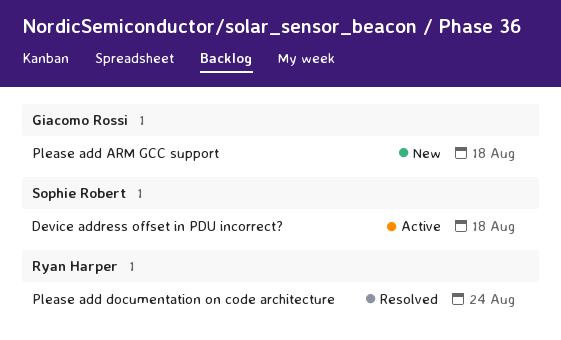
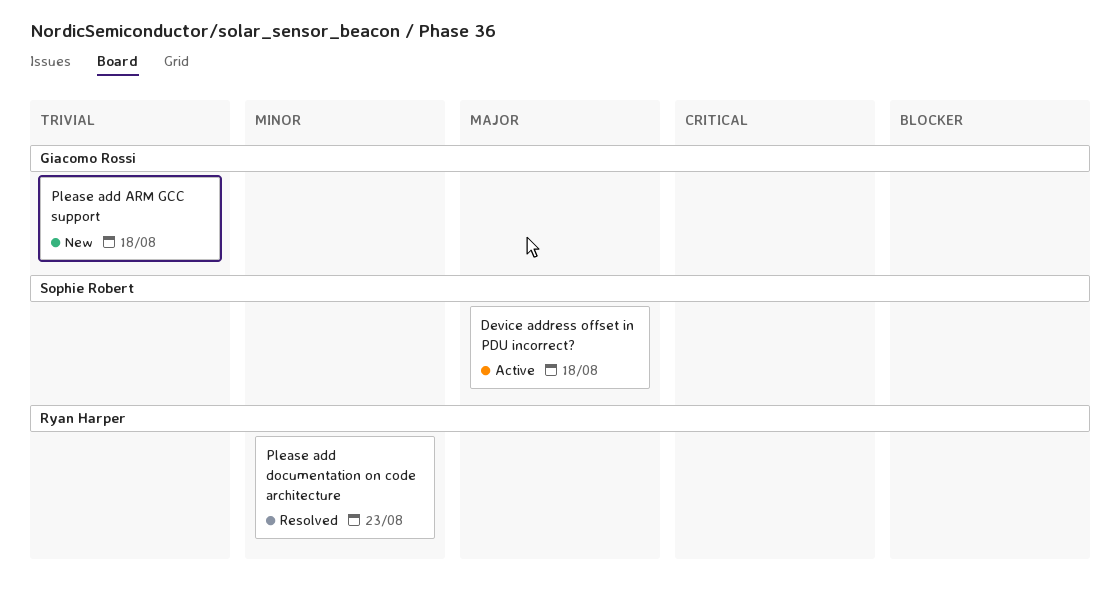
Please add documentation on code architecture, due: Aug 24 -> Aug 23

